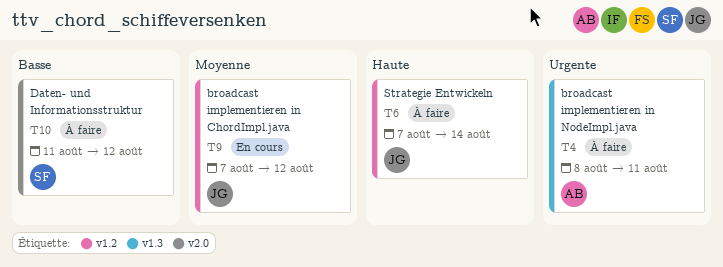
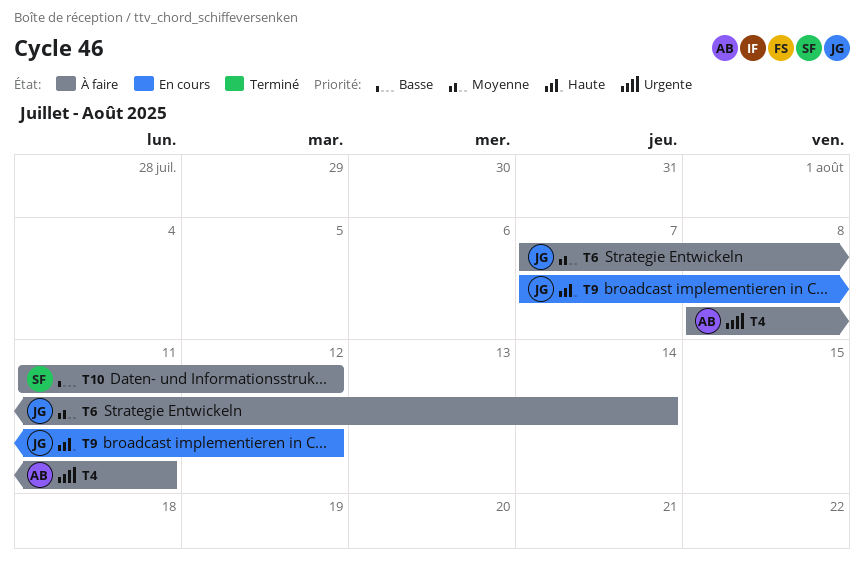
T6, priority: Haute -> Moyenne
T9, priority: Moyenne -> Haute

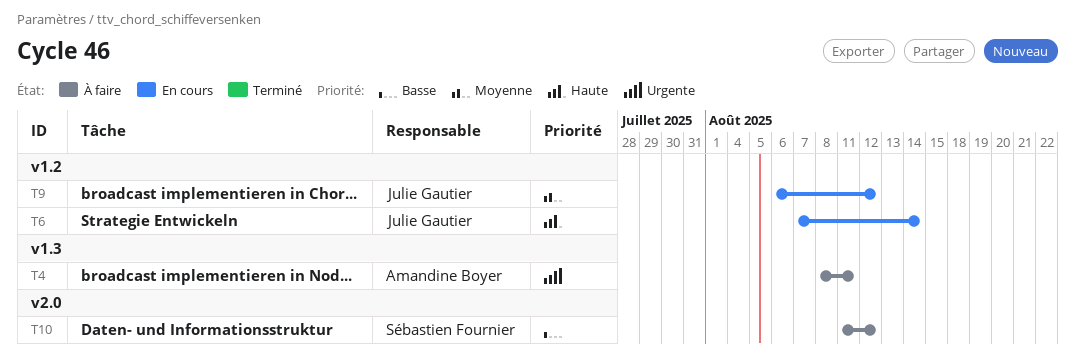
T6, status: À faire -> En cours
T6, priority: Moyenne -> Haute
T9, priority: Haute -> Moyenne
T9, start: Aug 7 -> Aug 6

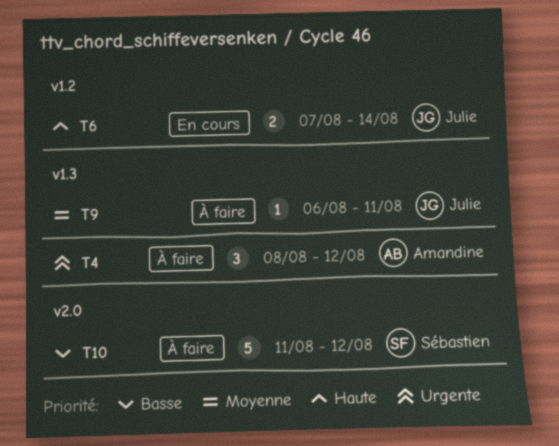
T4, due: Aug 11 -> Aug 12
T9, status: En cours -> À faire
T9, label: v1.2 -> v1.3
T9, due: Aug 12 -> Aug 11

